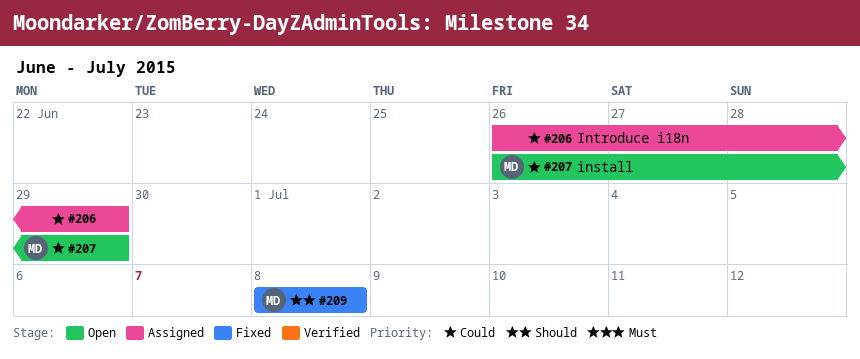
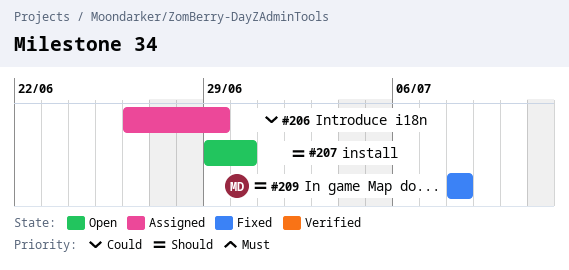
#207, owner: MD -> none
#207, priority: Could -> Should
#207, start: Jun 26 -> Jun 29
#207, due: Jun 29 -> Jun 30

